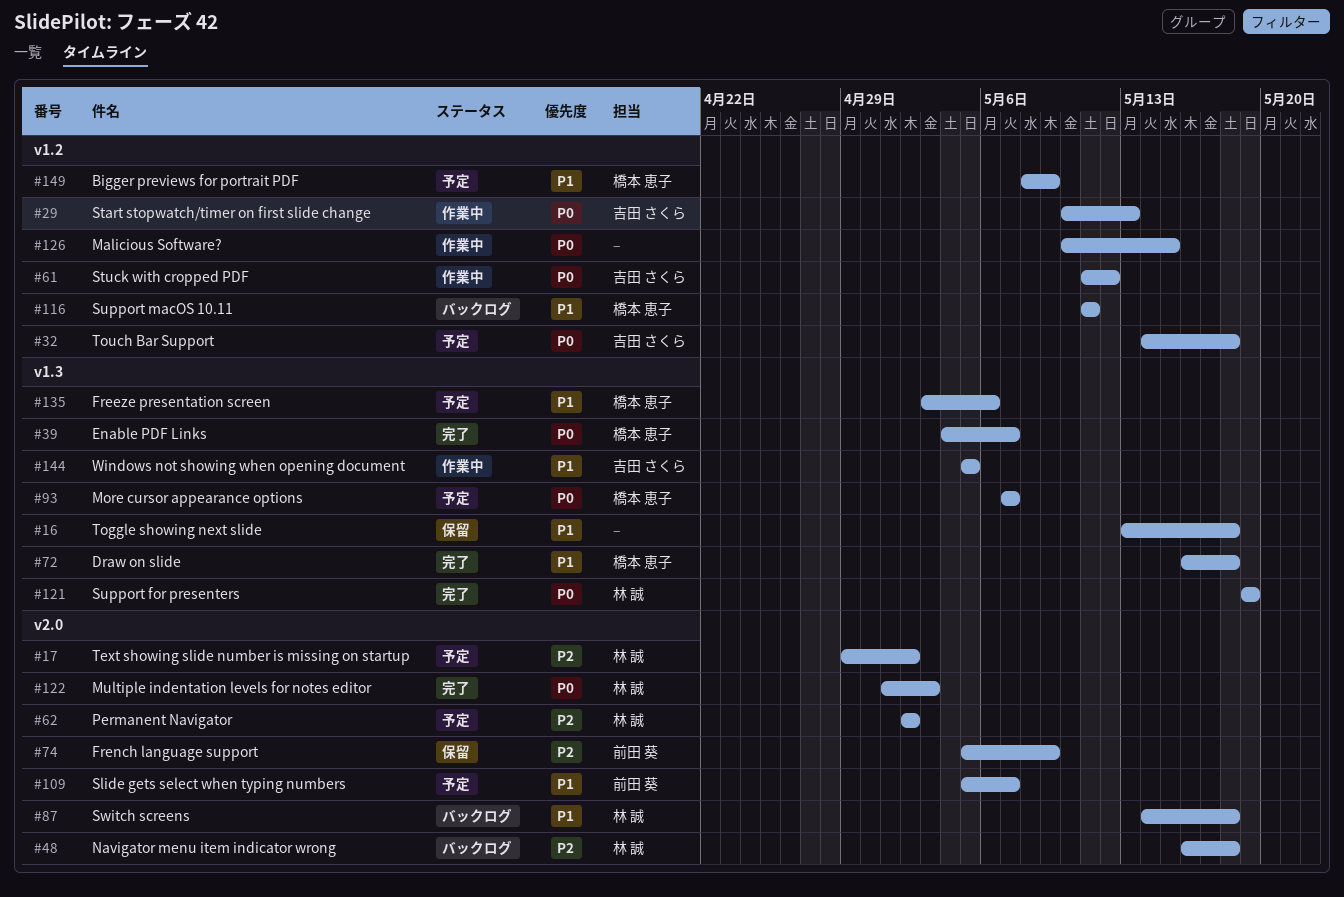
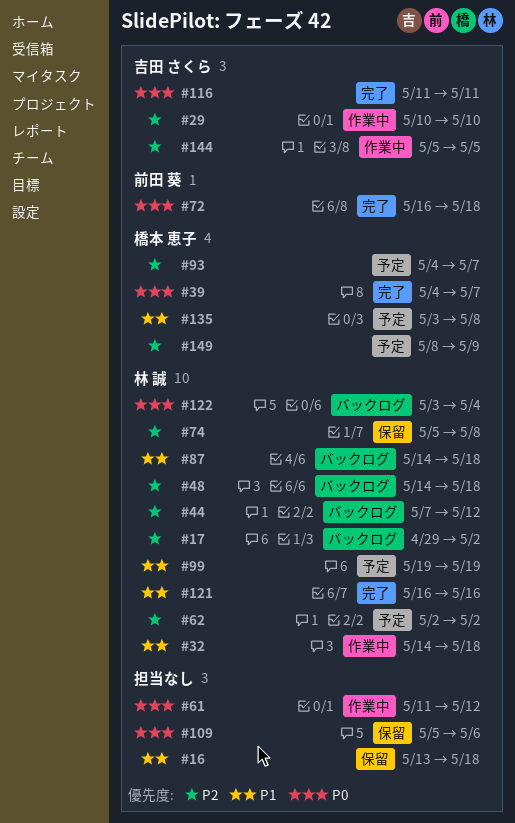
#17, status: 予定 -> バックログ
#29, priority: P0 -> P2
#29, due: May 13 -> May 10
#32, status: 予定 -> 作業中
#32, owner: 吉田 さくら -> 林 誠
#32, priority: P0 -> P1
#44: none -> present
#48, start: May 16 -> May 14
#61, owner: 吉田 さくら -> none
#72, owner: 橋本 恵子 -> 前田 葵
#72, priority: P1 -> P0
#74, owner: 前田 葵 -> 林 誠
#74, due: May 9 -> May 8
#93, priority: P0 -> P2
#93, start: May 7 -> May 4
#99: none -> present
#109, status: 予定 -> 保留
#109, owner: 前田 葵 -> none
#109, priority: P1 -> P0
#109, due: May 7 -> May 6
#116, status: バックログ -> 完了
#116, owner: 橋本 恵子 -> 吉田 さくら
#116, priority: P1 -> P0
#121, priority: P0 -> P1
#121, start: May 19 -> May 16
#121, due: May 19 -> May 16
#122, status: 完了 -> バックログ
#122, start: May 1 -> May 3
#122, due: May 3 -> May 4
#126: present -> none
#135, due: May 6 -> May 8
#144, priority: P1 -> P2
#149, priority: P1 -> P2

